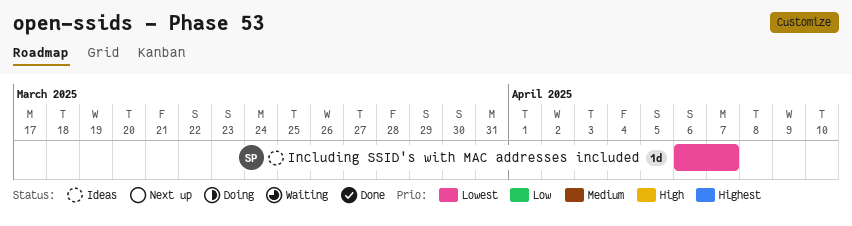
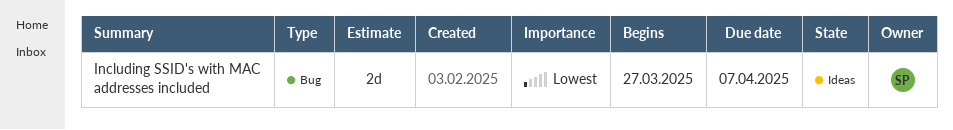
Including SSID's with MAC addresses included, estimate: 1d -> 2d
Including SSID's with MAC addresses included, start: Apr 6 -> Mar 27

